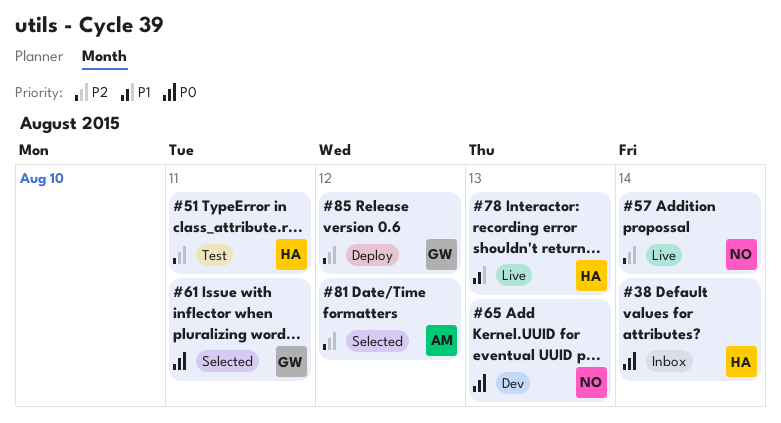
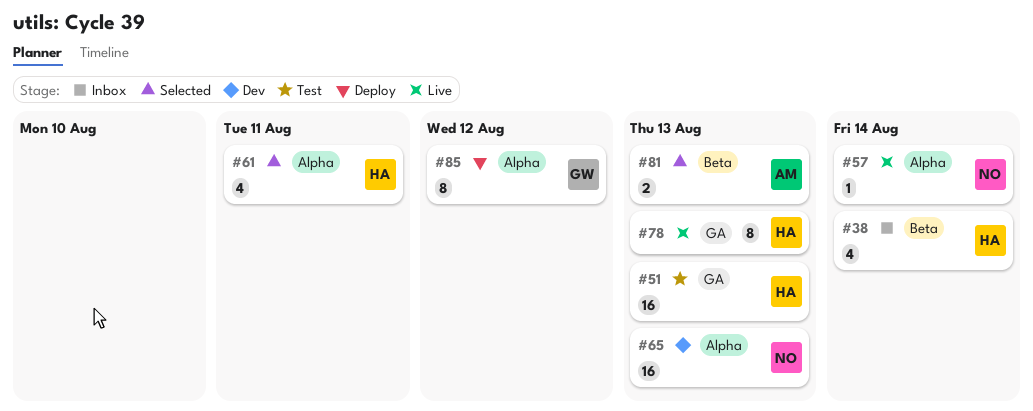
#51, due: Aug 11 -> Aug 13
#61, owner: GW -> HA
#81, due: Aug 12 -> Aug 13

